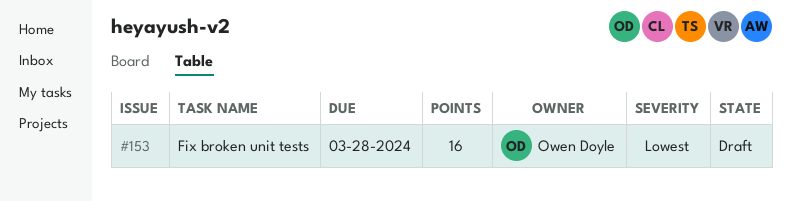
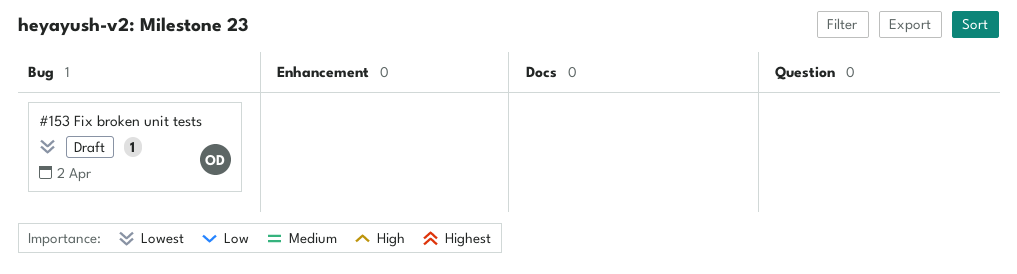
#153, estimate: 16 -> 1
#153, due: Mar 28 -> Apr 2

